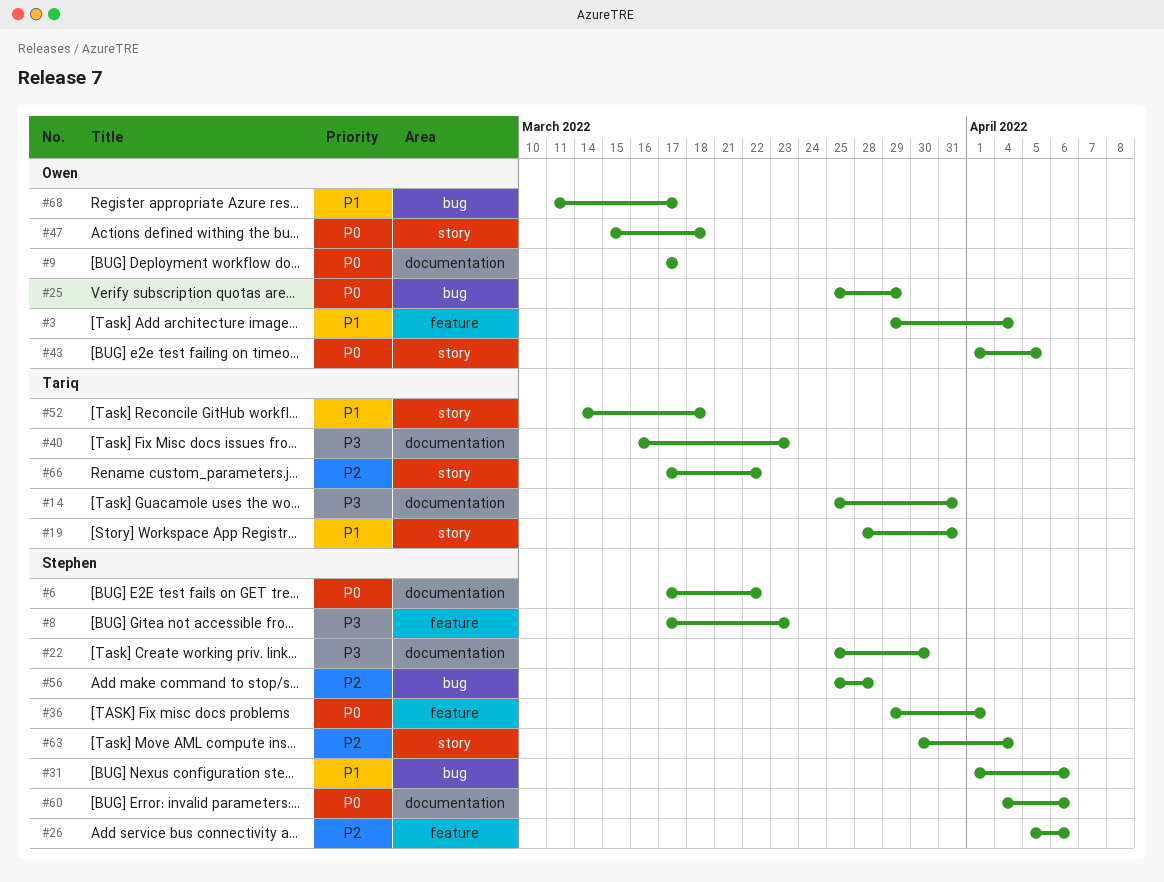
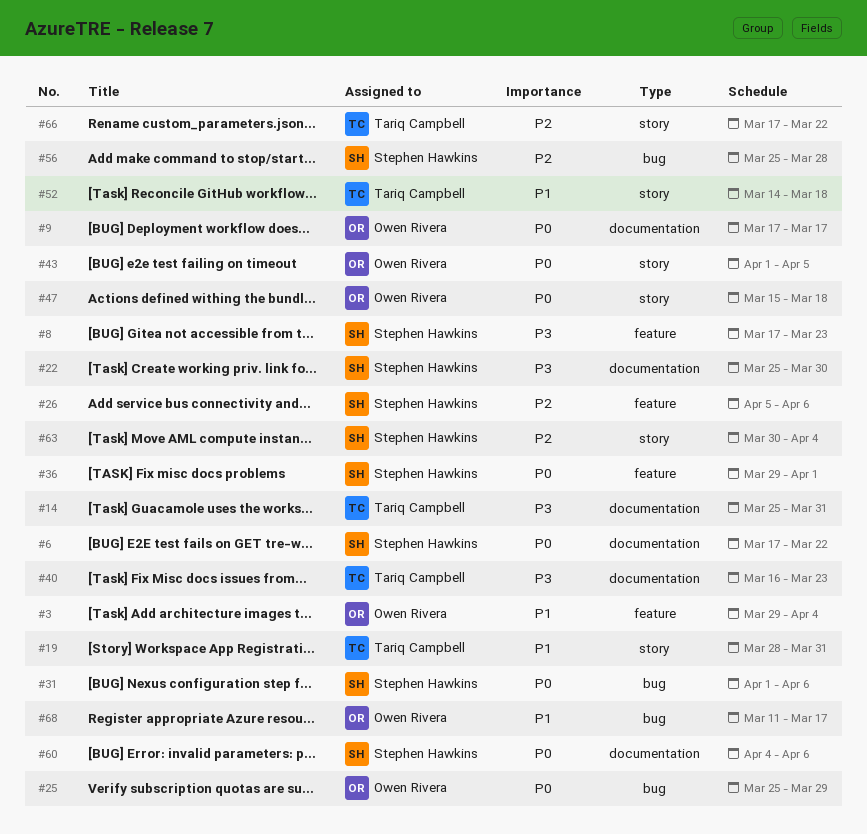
#31, priority: P1 -> P0

